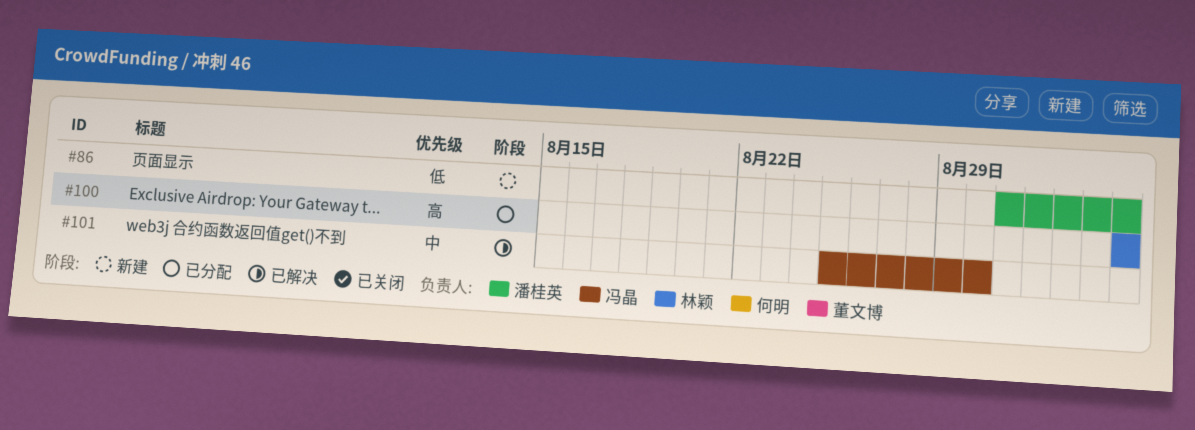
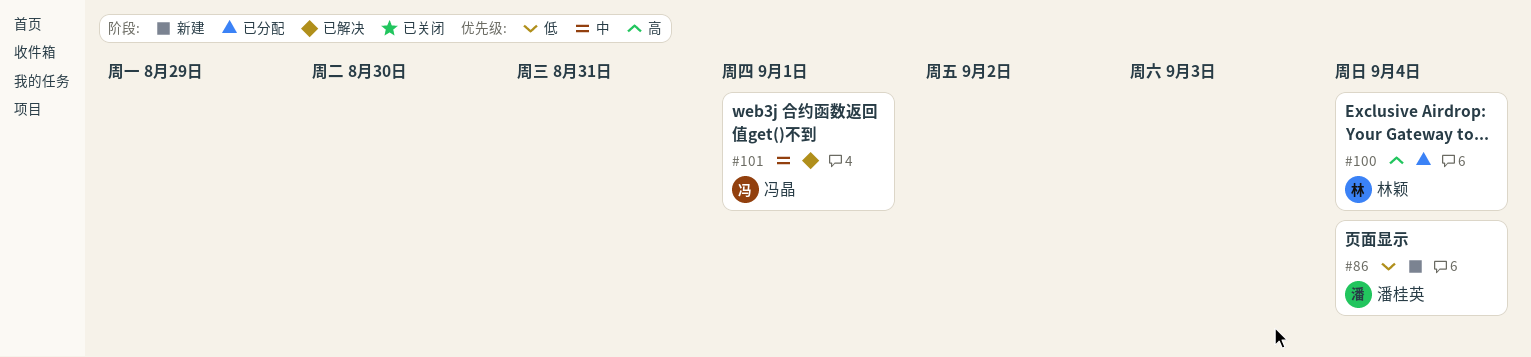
#101, due: Aug 30 -> Sep 1

